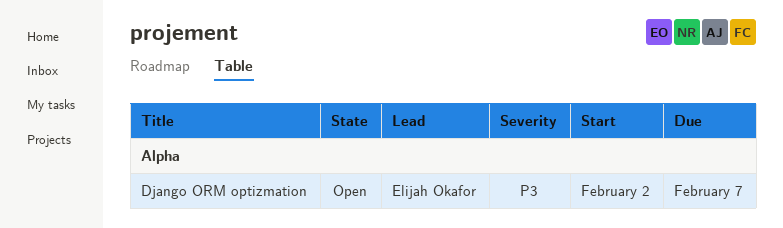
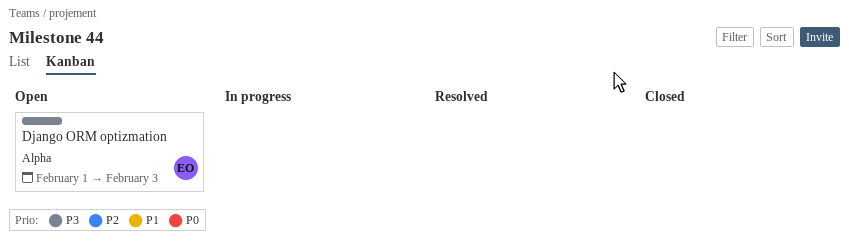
Django ORM optizmation, start: Feb 2 -> Feb 1
Django ORM optizmation, due: Feb 7 -> Feb 3

